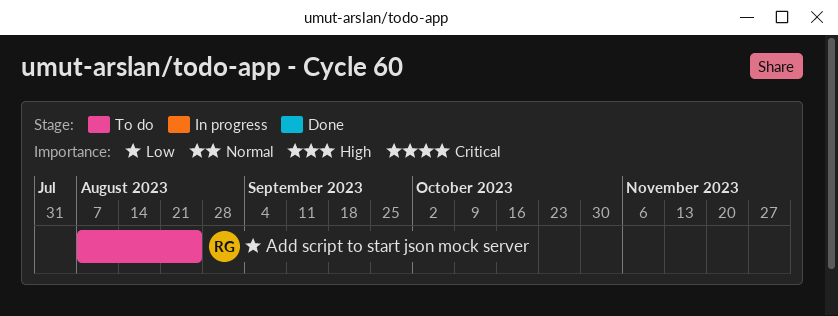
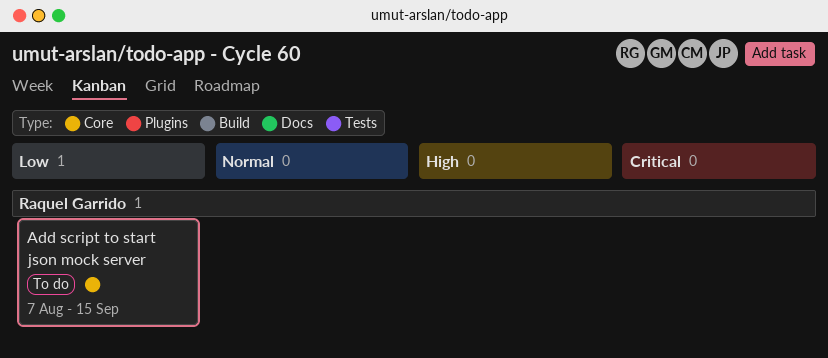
Add script to start json mock server, due: Aug 25 -> Sep 15

